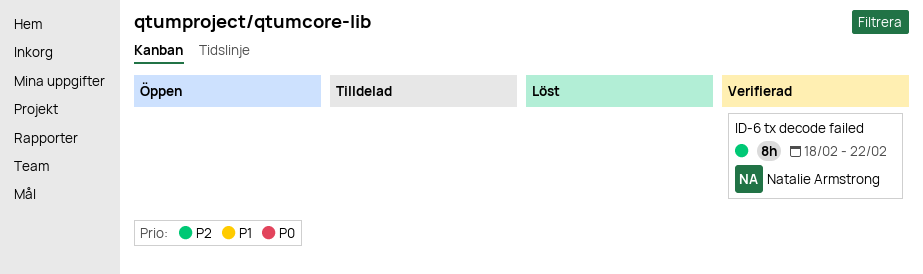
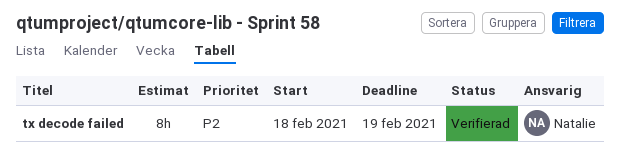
tx decode failed, due: Feb 22 -> Feb 19

